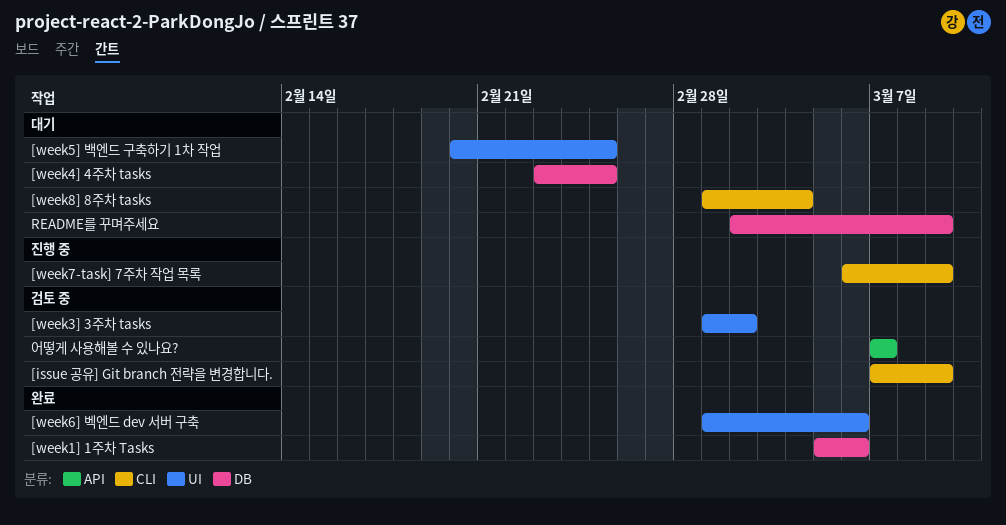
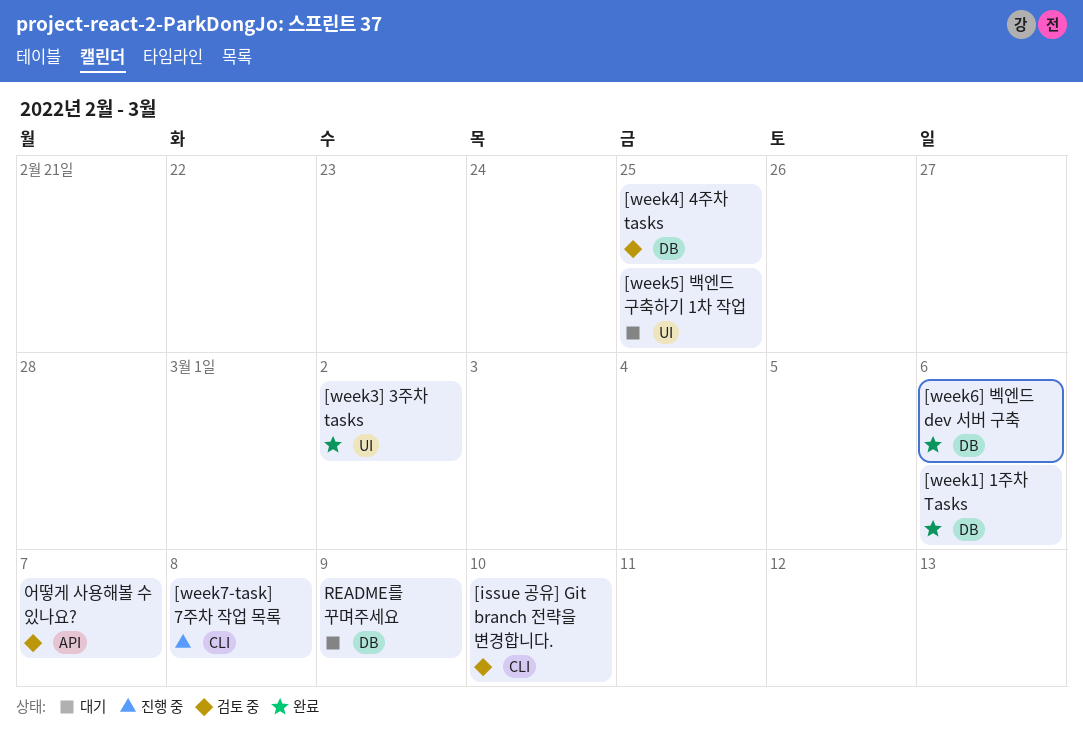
[issue 공유] Git branch 전략을 변경합니다., due: Mar 9 -> Mar 10
[week3] 3주차 tasks, status: 검토 중 -> 완료
[week4] 4주차 tasks, status: 대기 -> 검토 중
[week6] 벡엔드 dev 서버 구축, label: UI -> DB
[week7-task] 7주차 작업 목록, due: Mar 9 -> Mar 8
[week8] 8주차 tasks: present -> none

